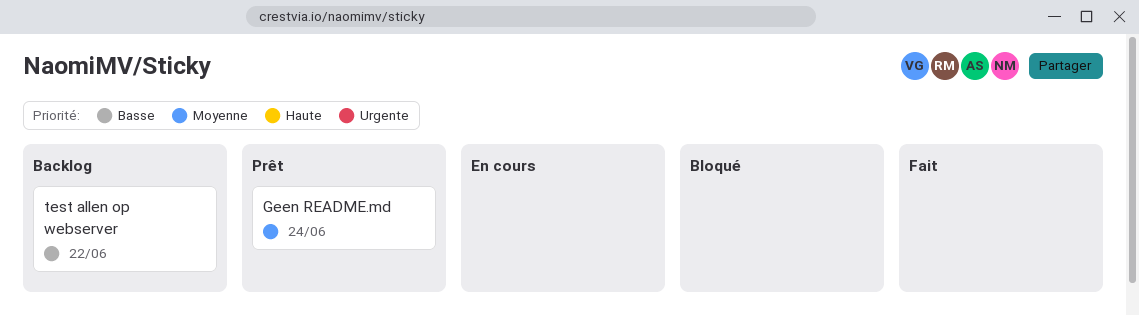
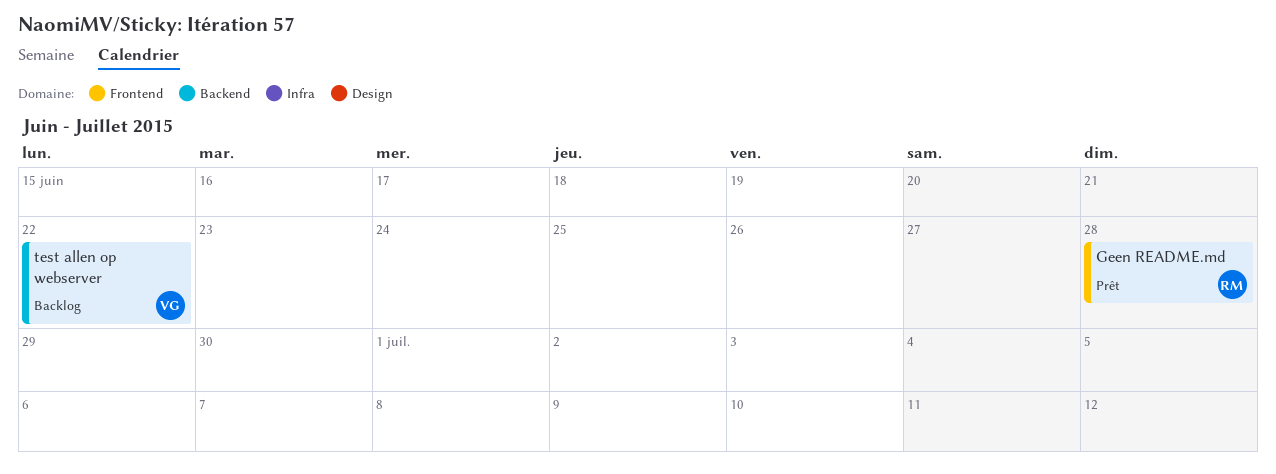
Geen README.md, due: Jun 24 -> Jun 28

